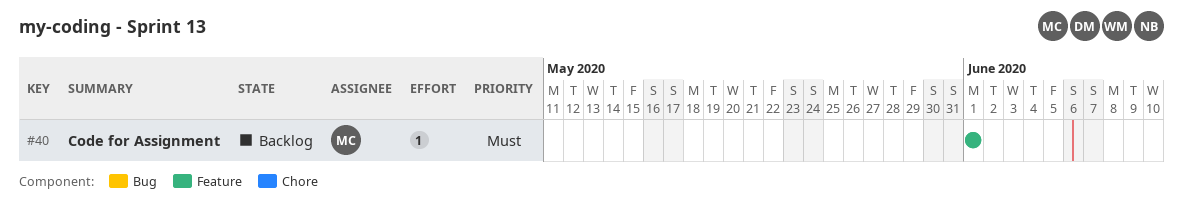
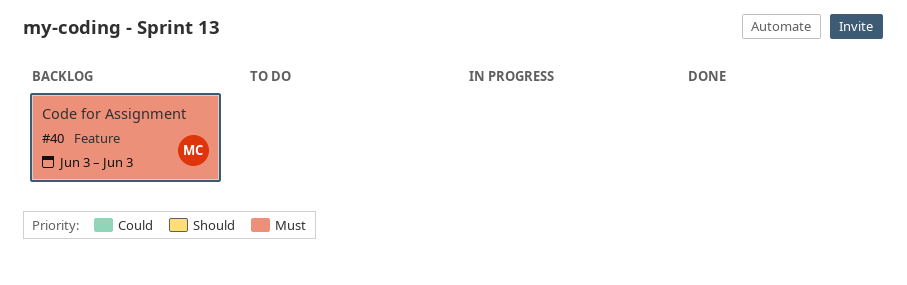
#40, start: Jun 1 -> Jun 3
#40, due: Jun 1 -> Jun 3

